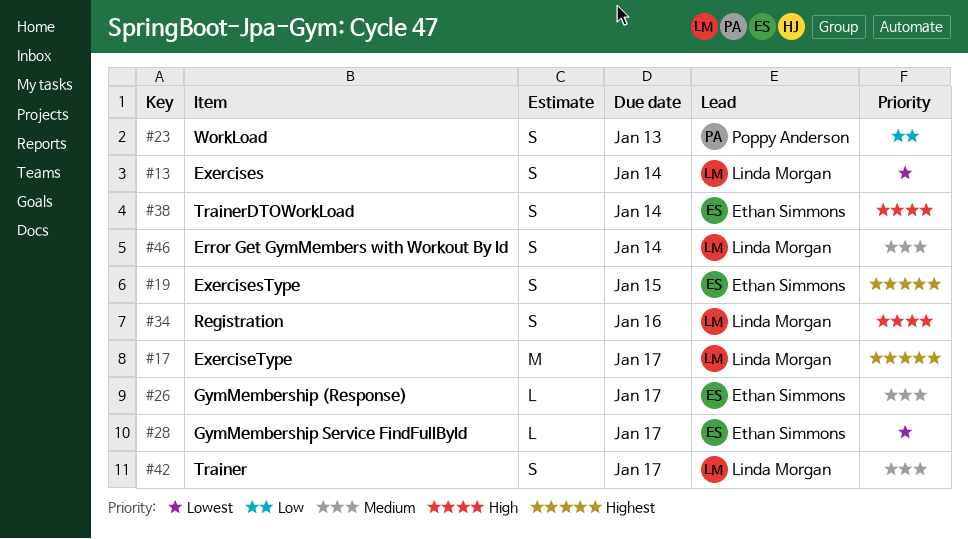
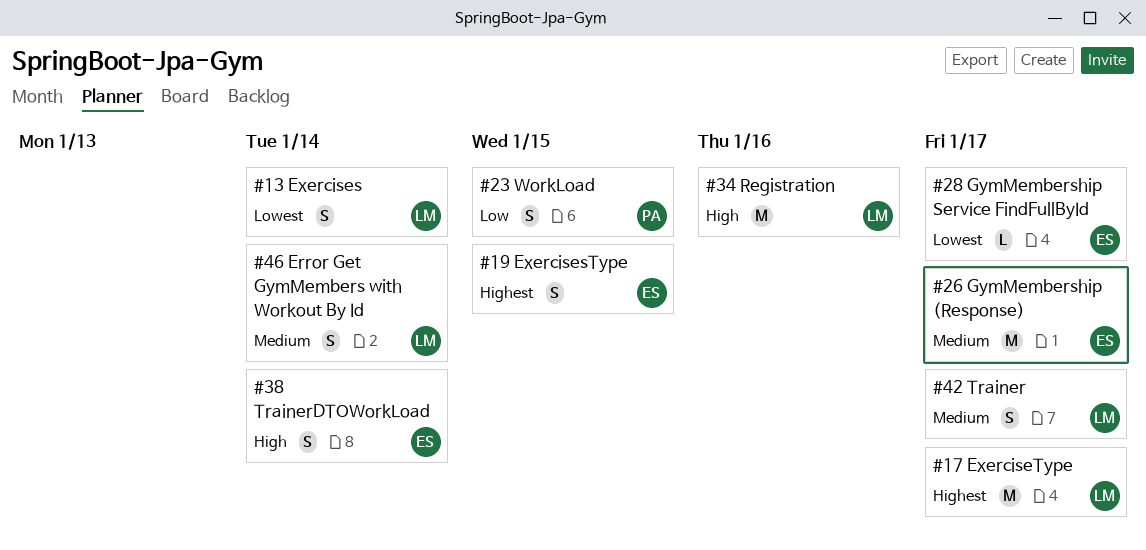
#23, due: Jan 13 -> Jan 15
#26, estimate: L -> M
#34, estimate: S -> M

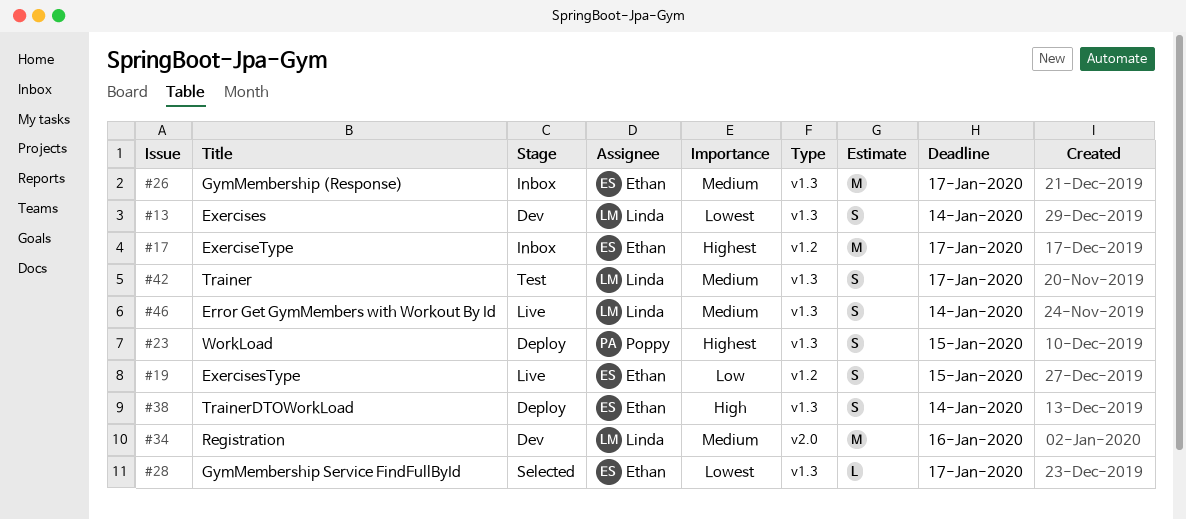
#17, owner: Linda -> Ethan
#19, priority: Highest -> Low
#23, priority: Low -> Highest
#34, priority: High -> Medium

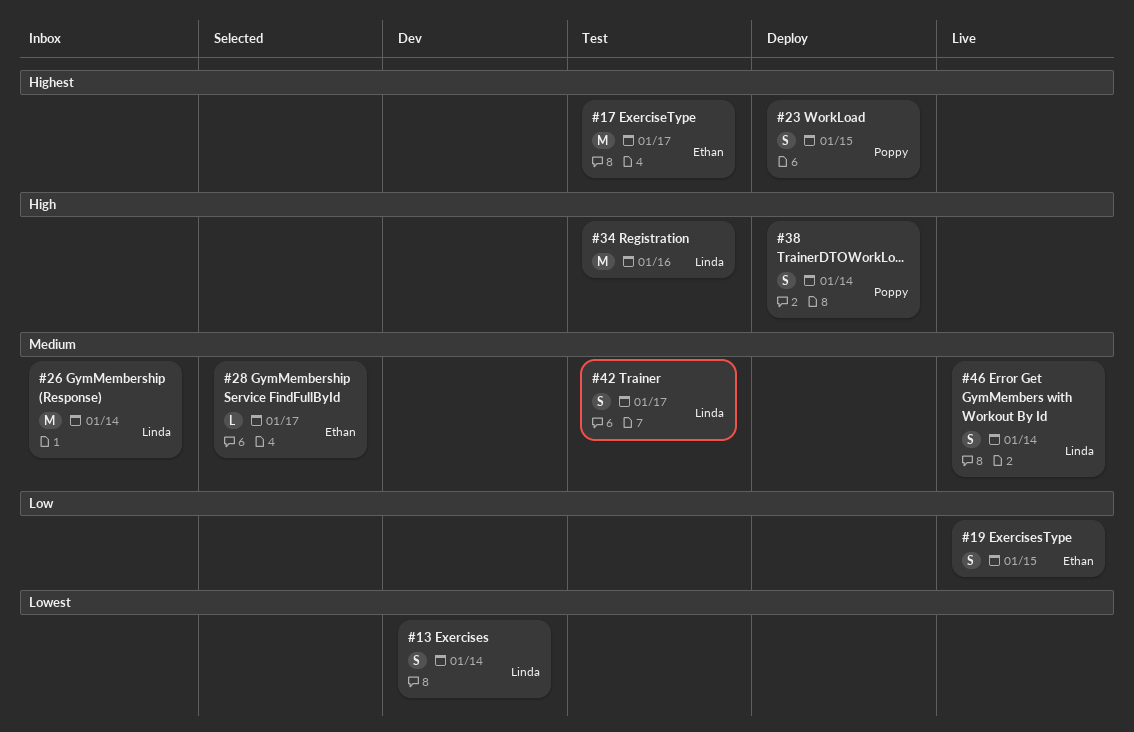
#17, status: Inbox -> Test
#26, owner: Ethan -> Linda
#26, due: Jan 17 -> Jan 14
#28, priority: Lowest -> Medium
#34, status: Dev -> Test
#34, priority: Medium -> High
#38, owner: Ethan -> Poppy

